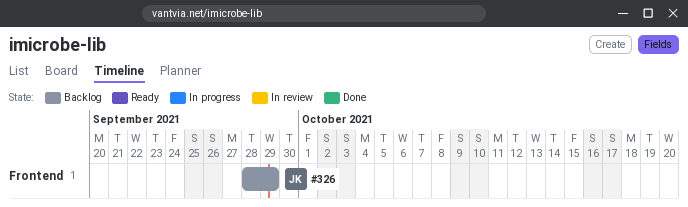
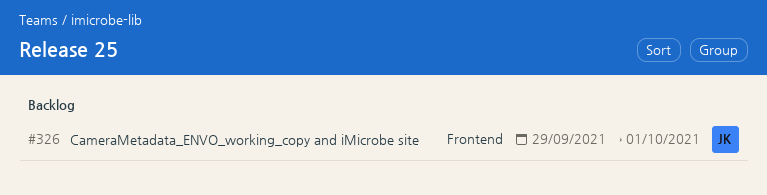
#326, start: Sep 28 -> Sep 29
#326, due: Sep 29 -> Oct 1

